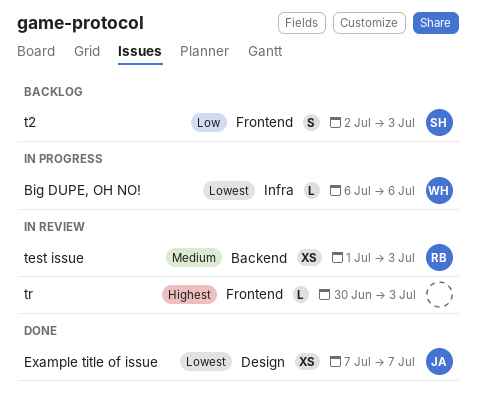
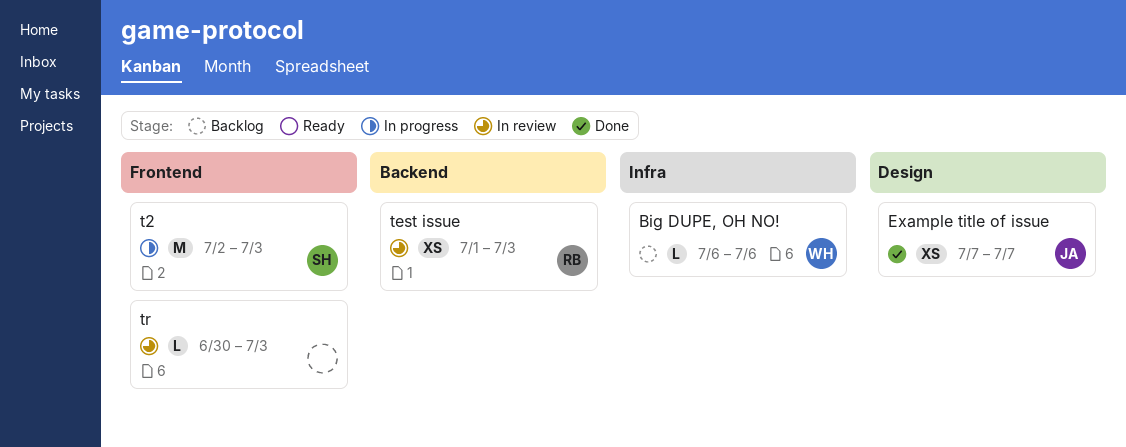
Big DUPE, OH NO!, status: In progress -> Backlog
t2, status: Backlog -> In progress
t2, estimate: S -> M

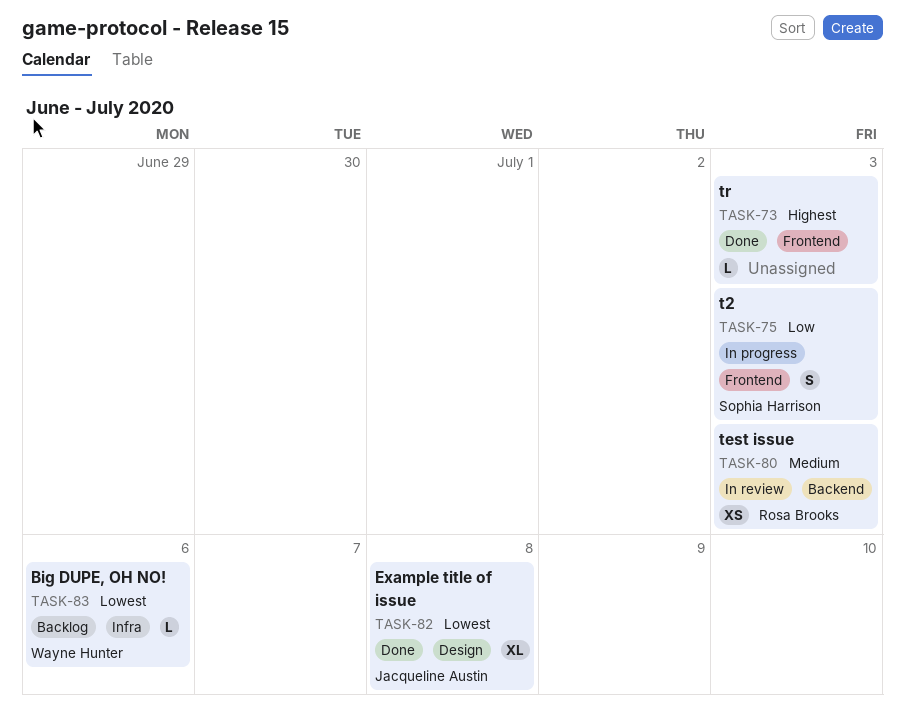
Example title of issue, estimate: XS -> XL
Example title of issue, due: Jul 7 -> Jul 8
t2, estimate: M -> S
tr, status: In review -> Done

